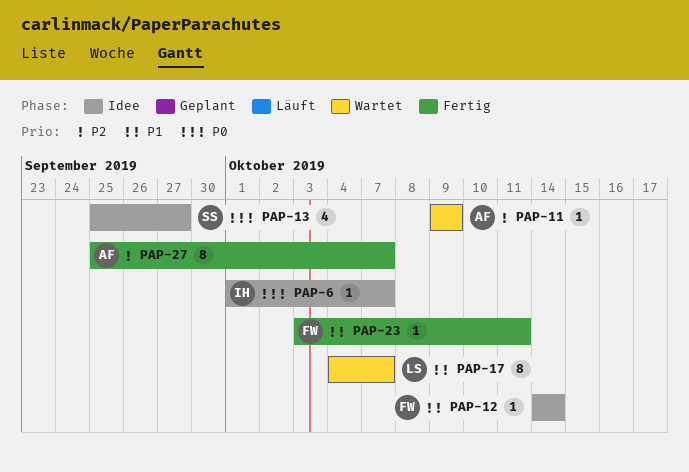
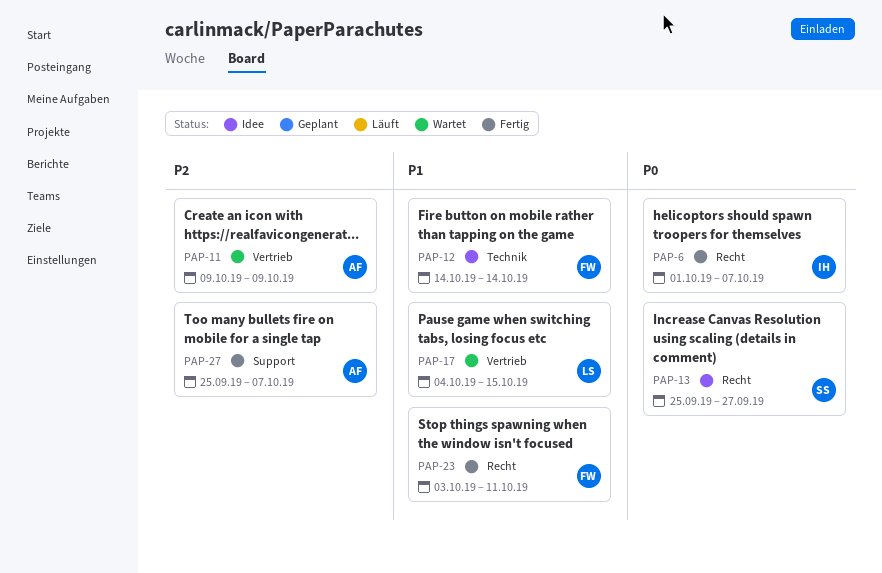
PAP-6, status: Idee -> Fertig
PAP-17, due: Oct 7 -> Oct 15

